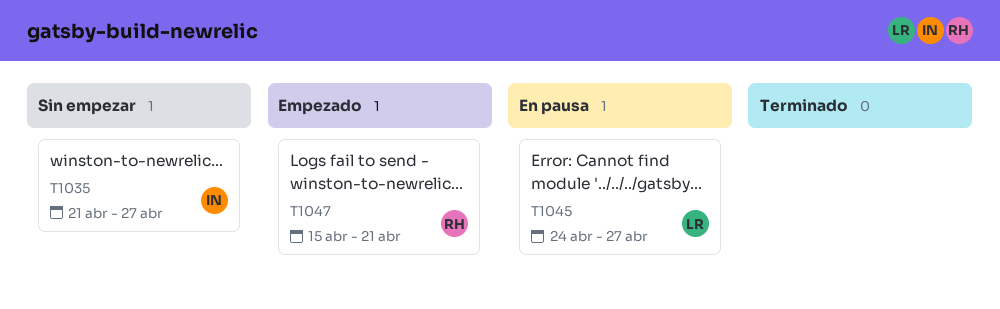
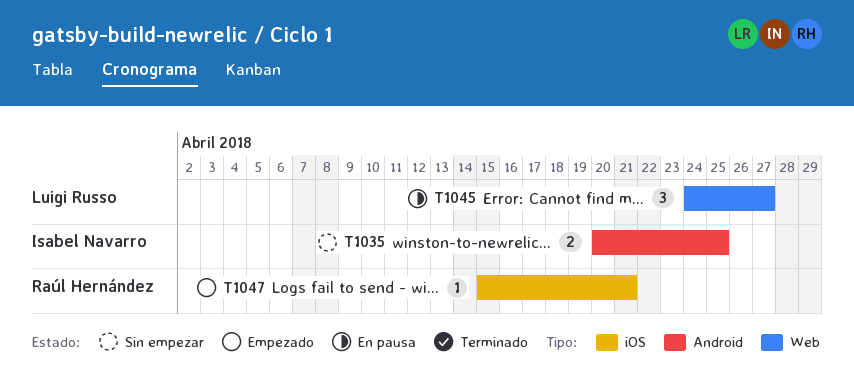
T1035, start: Apr 21 -> Apr 20
T1035, due: Apr 27 -> Apr 25

